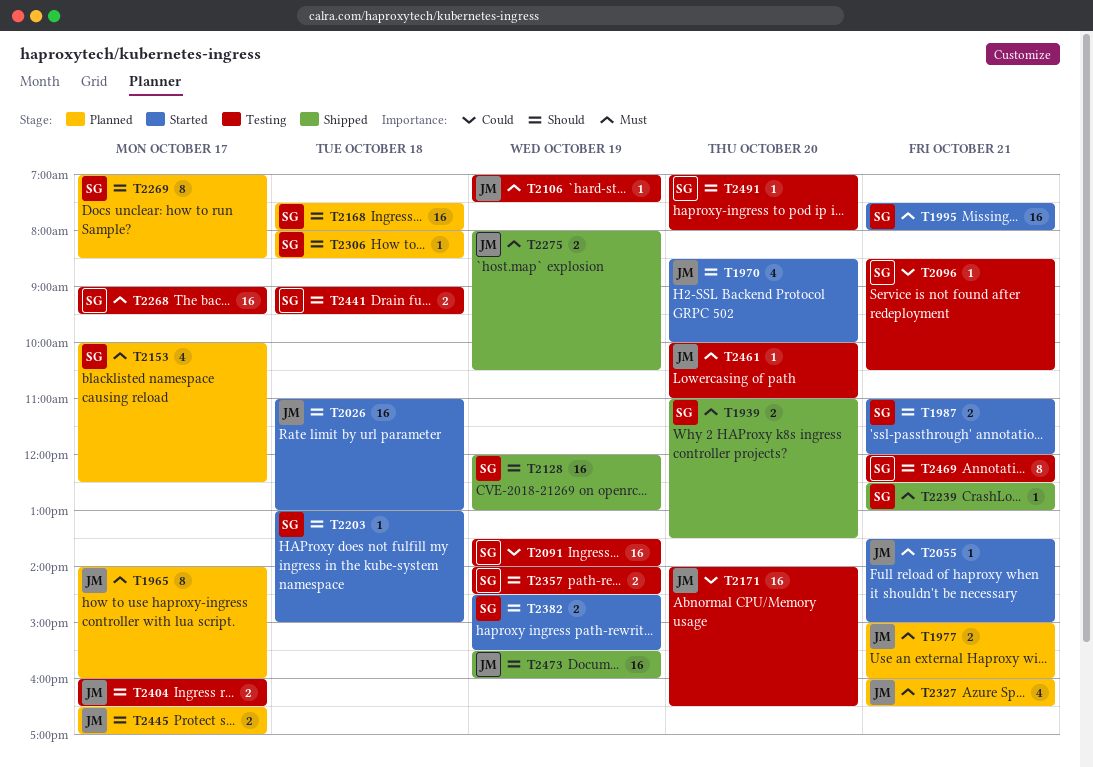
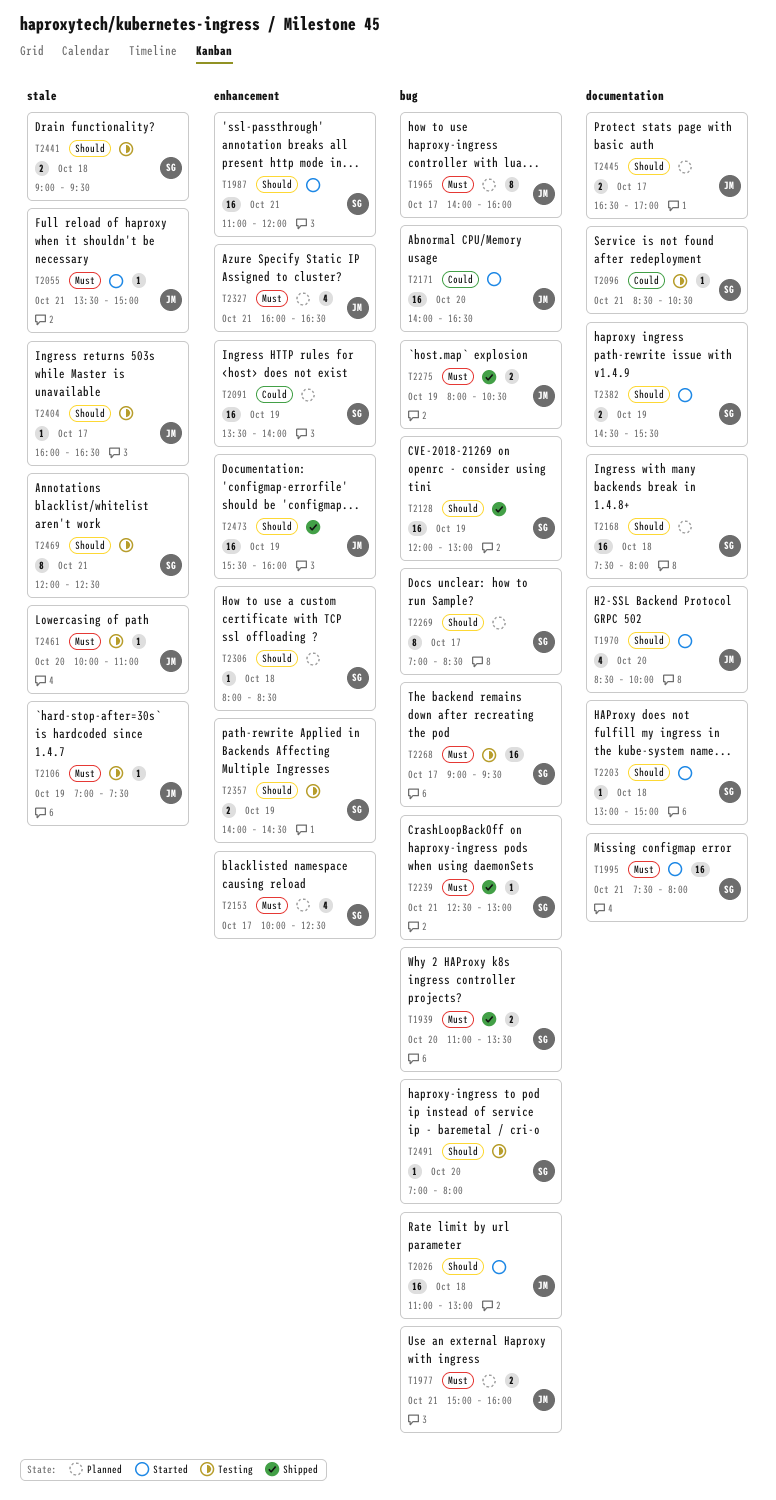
T1987, estimate: 2 -> 16
T2091, status: Testing -> Planned
T2171, status: Testing -> Started
T2404, estimate: 2 -> 1

